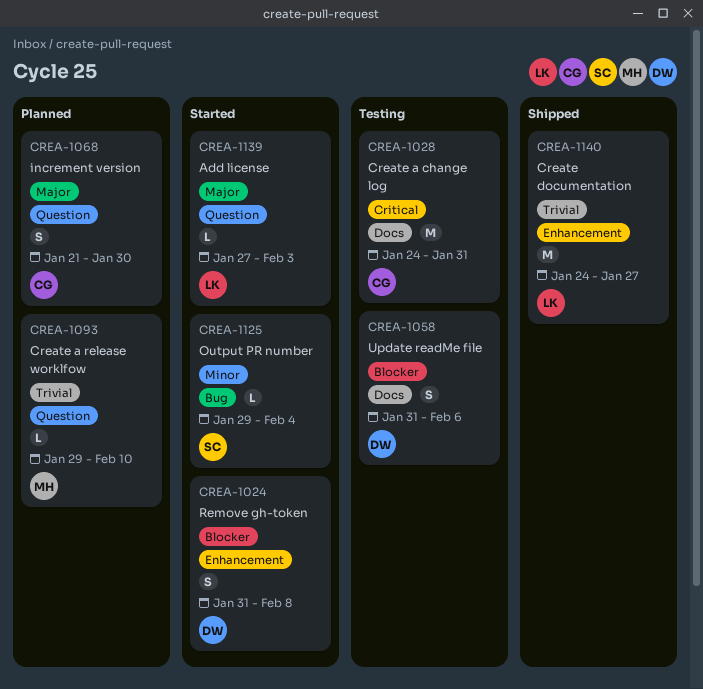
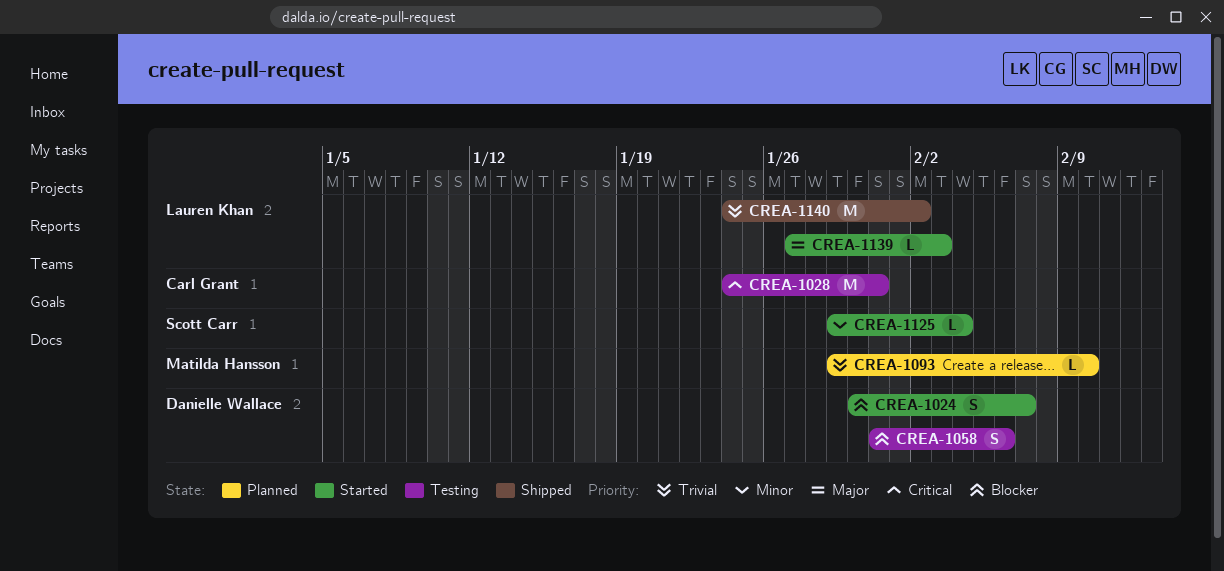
CREA-1024, start: Jan 31 -> Jan 30
CREA-1024, due: Feb 8 -> Feb 7
CREA-1068: present -> none
CREA-1140, due: Jan 27 -> Feb 2

